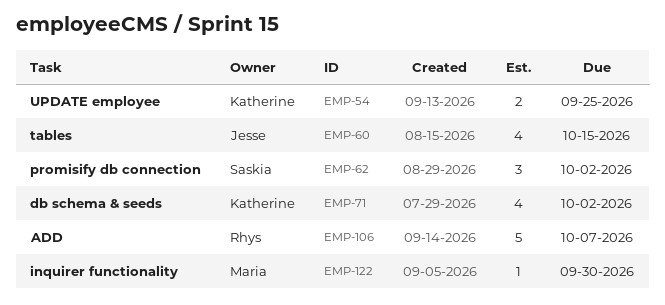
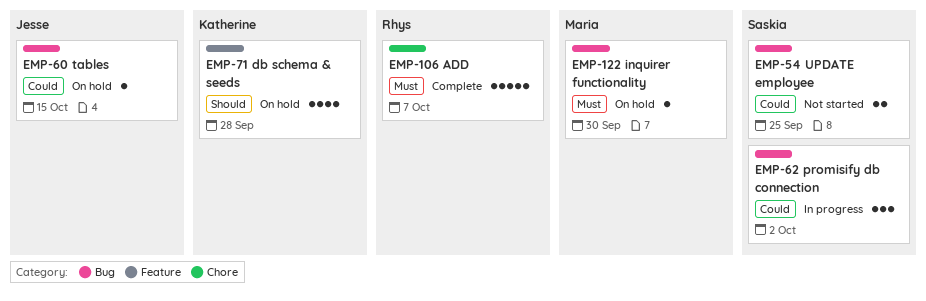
EMP-54, owner: Katherine -> Saskia
EMP-60, estimate: 4 -> 1
EMP-71, due: Oct 2 -> Sep 28

